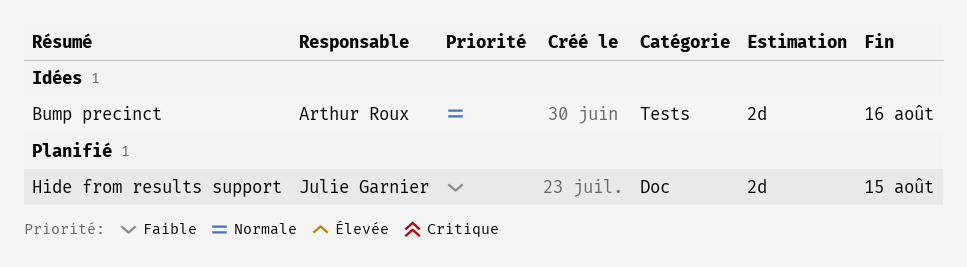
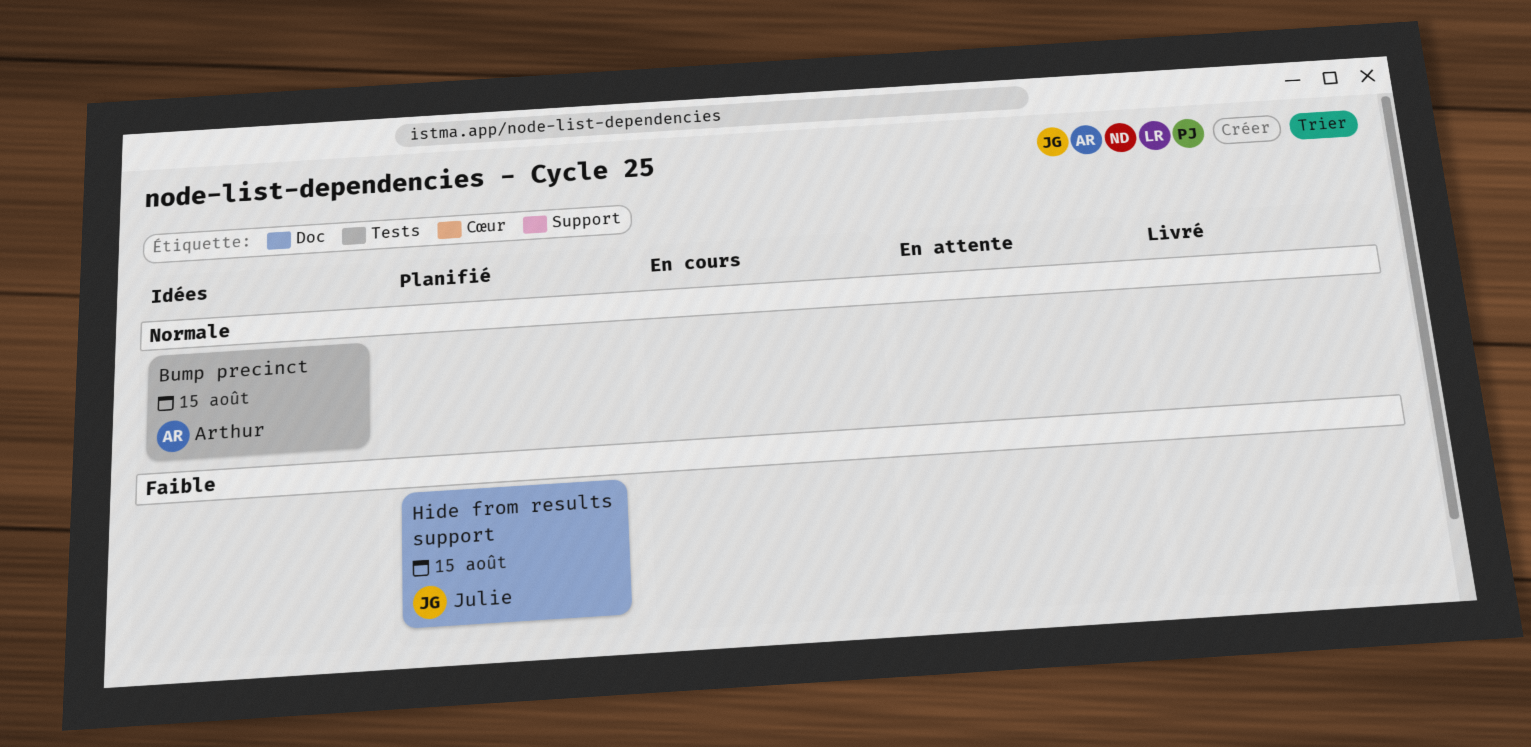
Bump precinct, due: Aug 16 -> Aug 15

